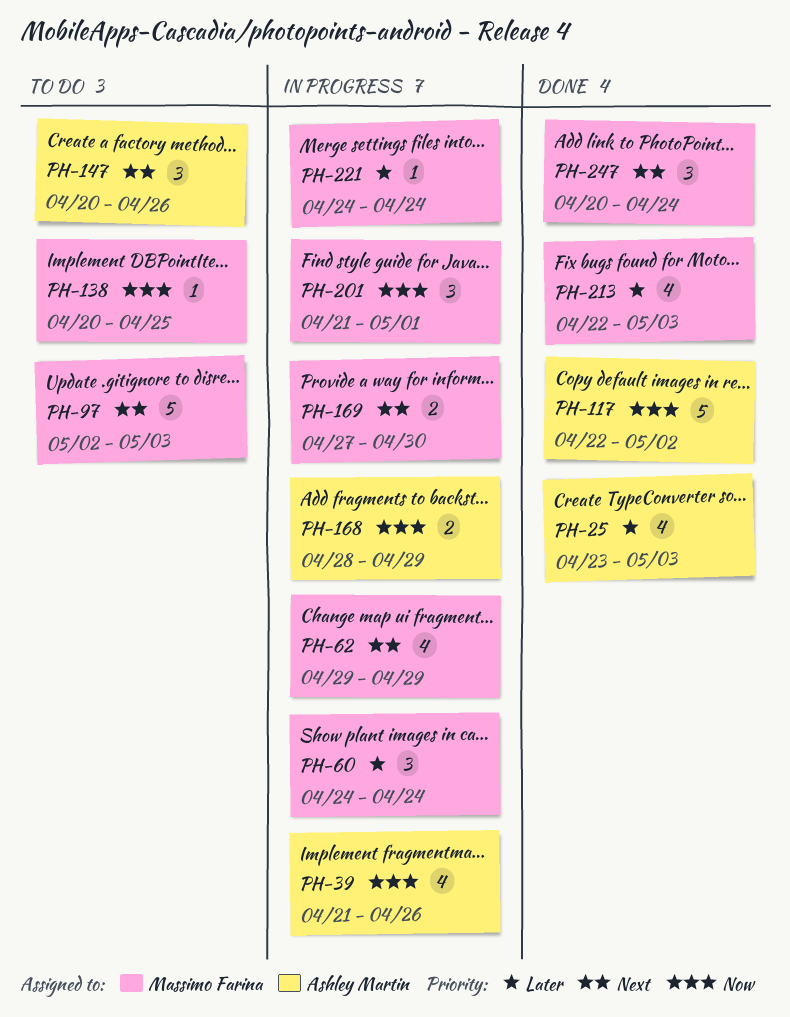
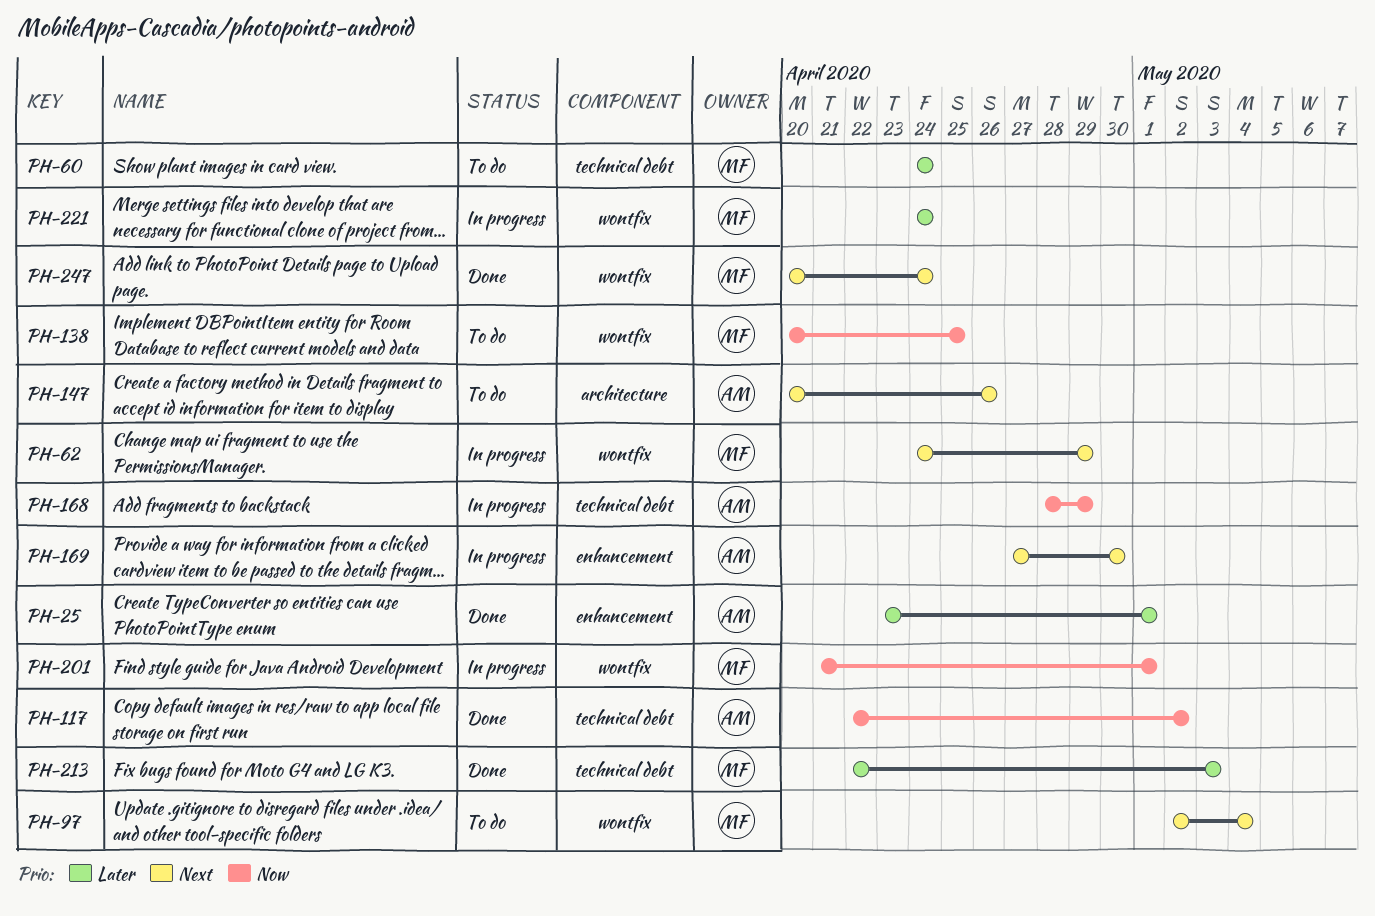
PH-25, due: May 3 -> May 1
PH-39: present -> none
PH-60, status: In progress -> To do
PH-62, start: Apr 29 -> Apr 24
PH-97, due: May 3 -> May 4
PH-169, owner: Massimo Farina -> Ashley Martin

